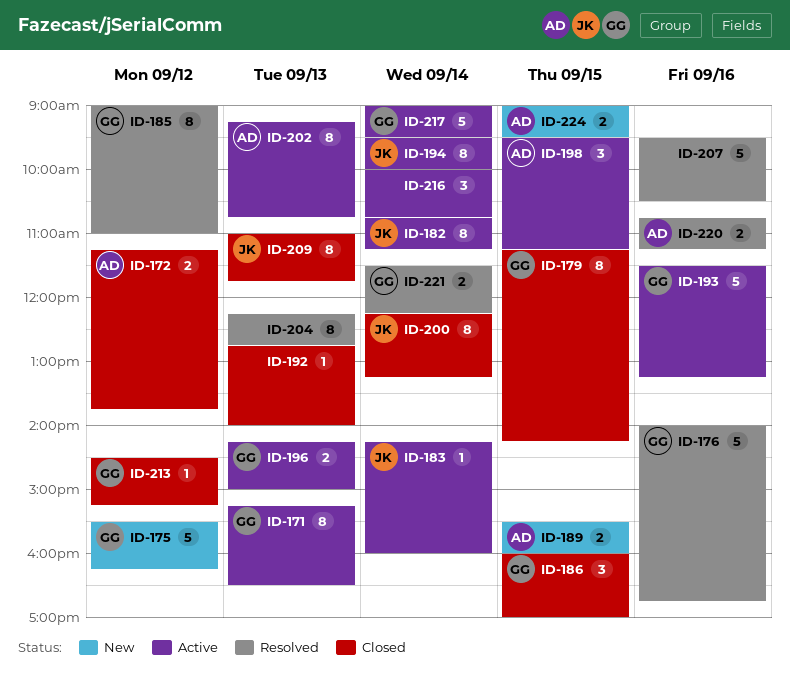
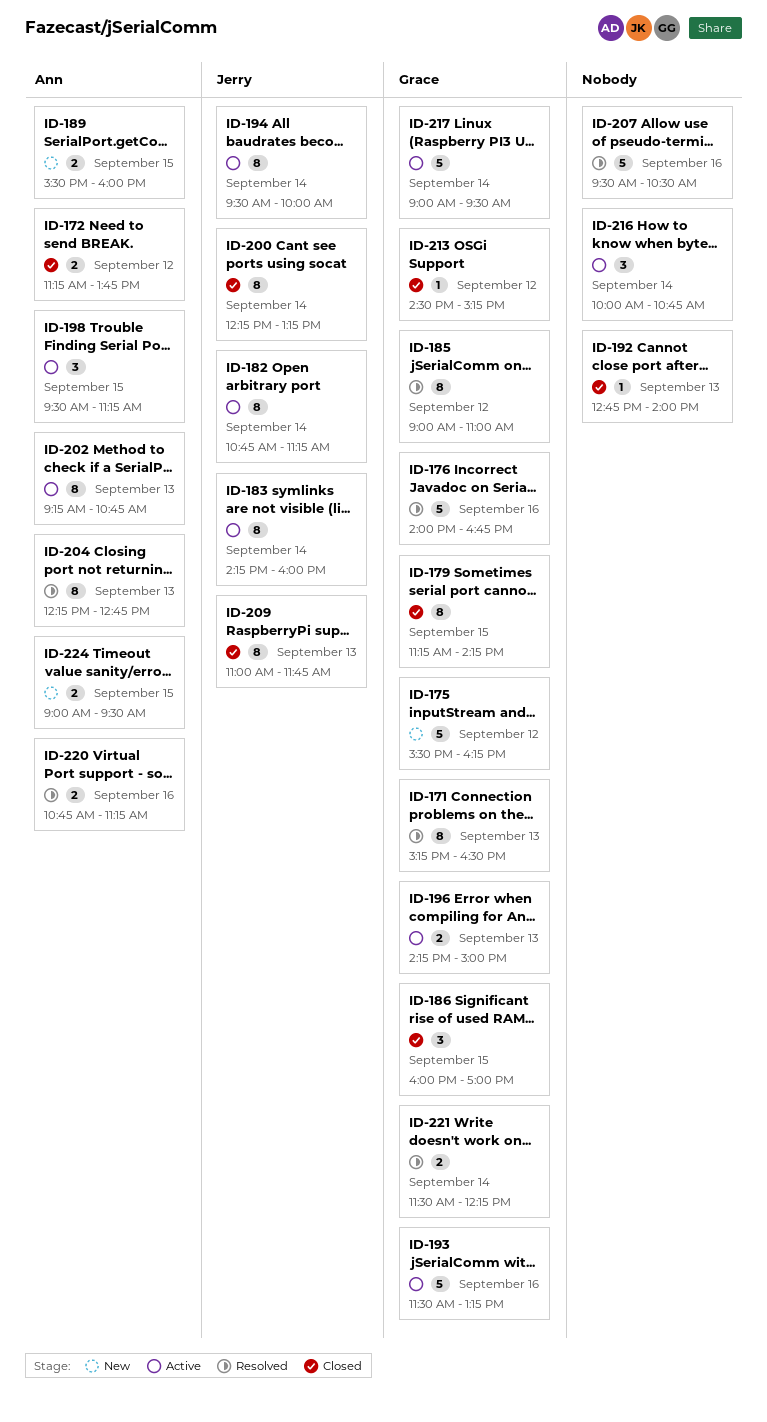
ID-171, status: Active -> Resolved
ID-183, estimate: 1 -> 8
ID-204, owner: none -> Ann

